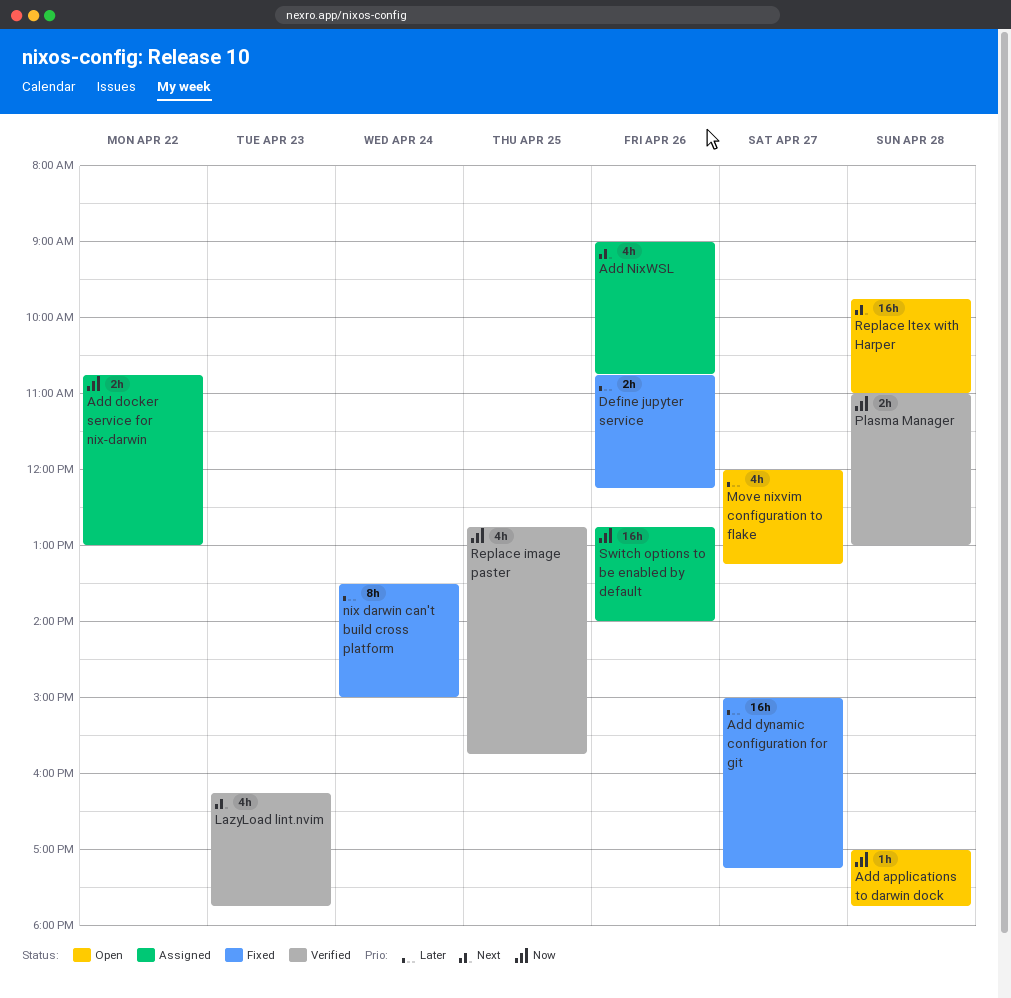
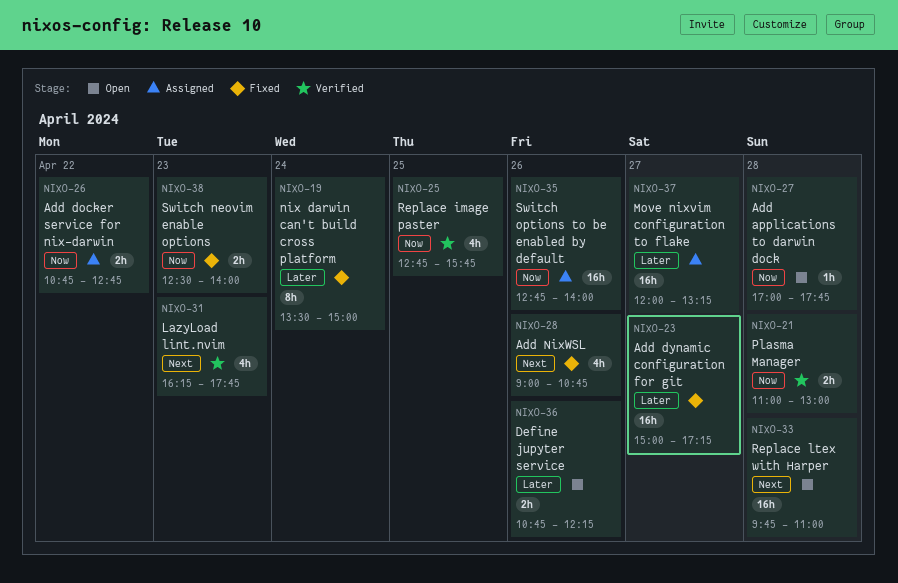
Add docker service for nix-darwin, ends: 13:00 -> 12:45
Add NixWSL, status: Assigned -> Fixed
Define jupyter service, status: Fixed -> Open
Move nixvim configuration to flake, status: Open -> Assigned
Move nixvim configuration to flake, estimate: 4h -> 16h
Switch neovim enable options: none -> present

